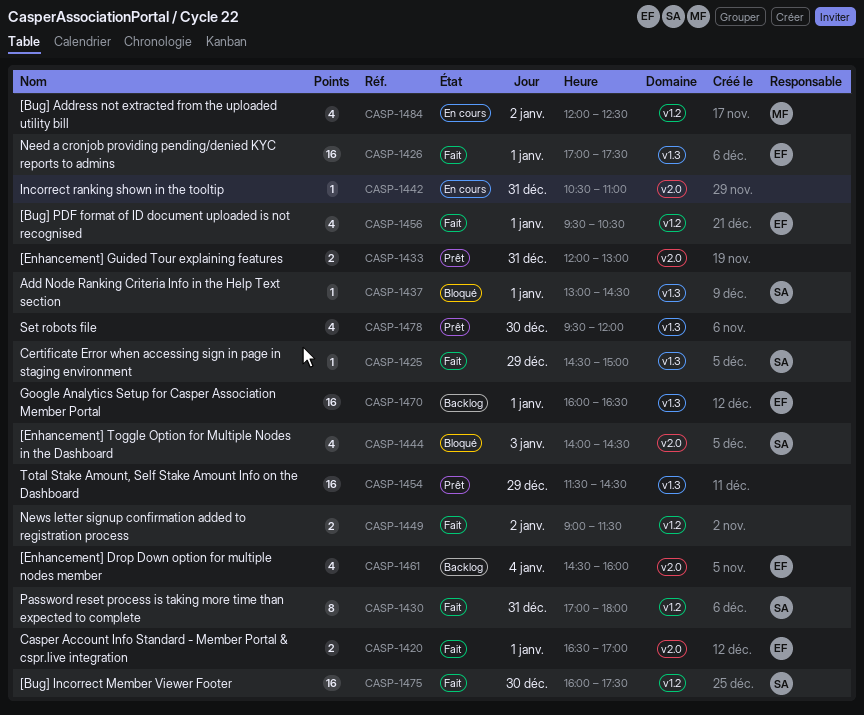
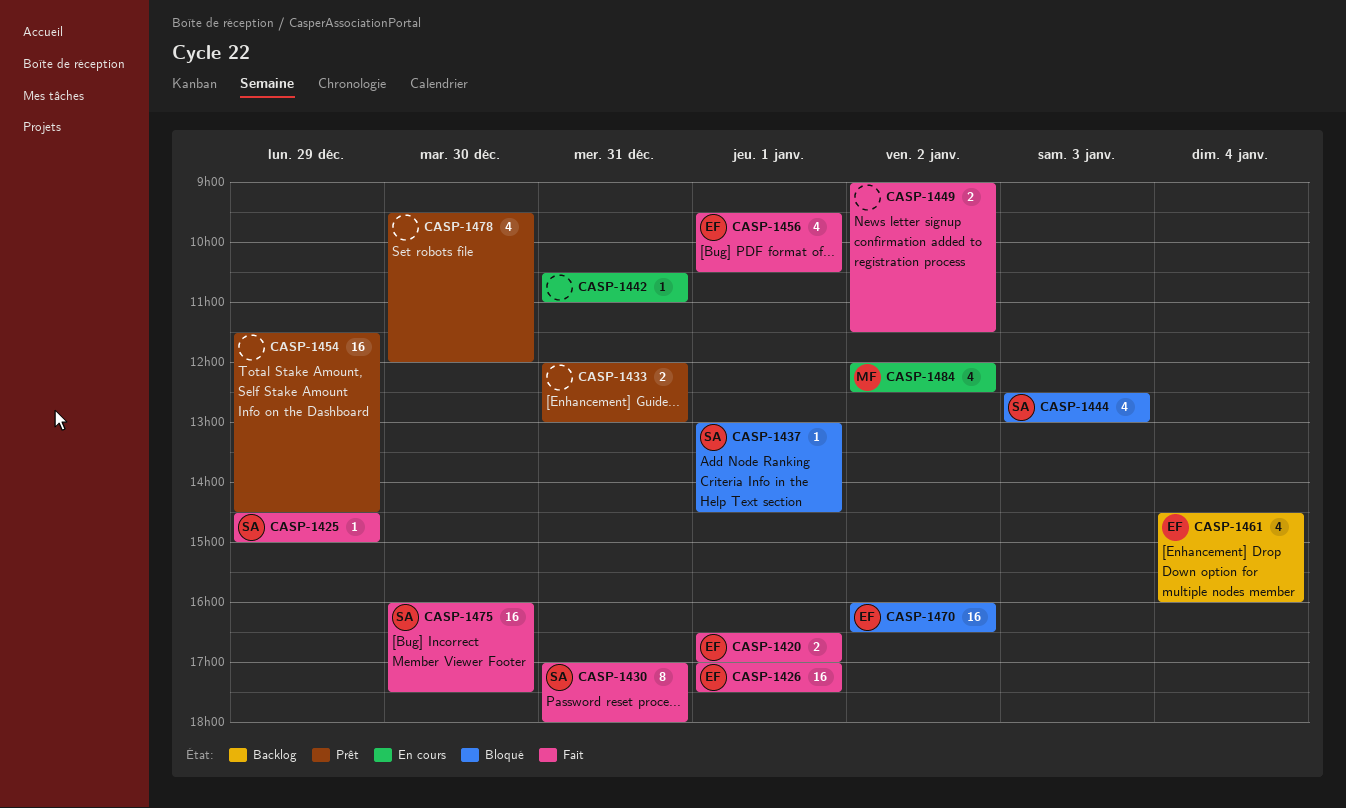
CASP-1444, begins: 14:00 -> 12:30
CASP-1444, ends: 14:30 -> 13:00
CASP-1470, status: Backlog -> Bloqué
CASP-1470, day: Jan 1 -> Jan 2

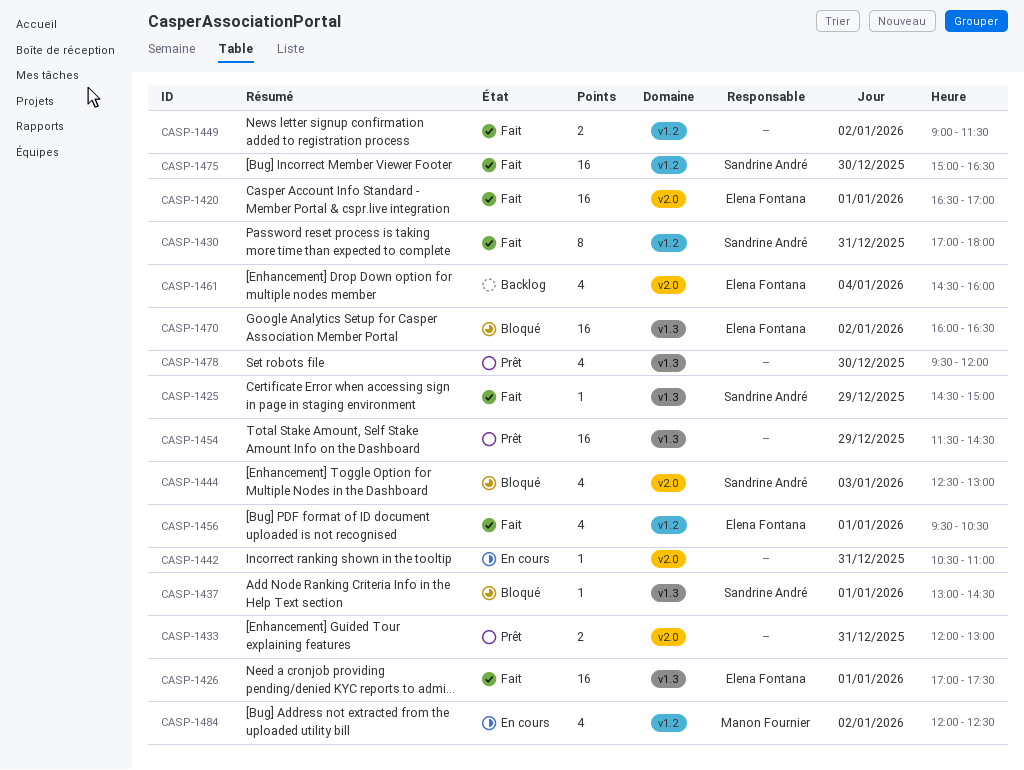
CASP-1420, estimate: 2 -> 16
CASP-1475, begins: 16:00 -> 15:00
CASP-1475, ends: 17:30 -> 16:30

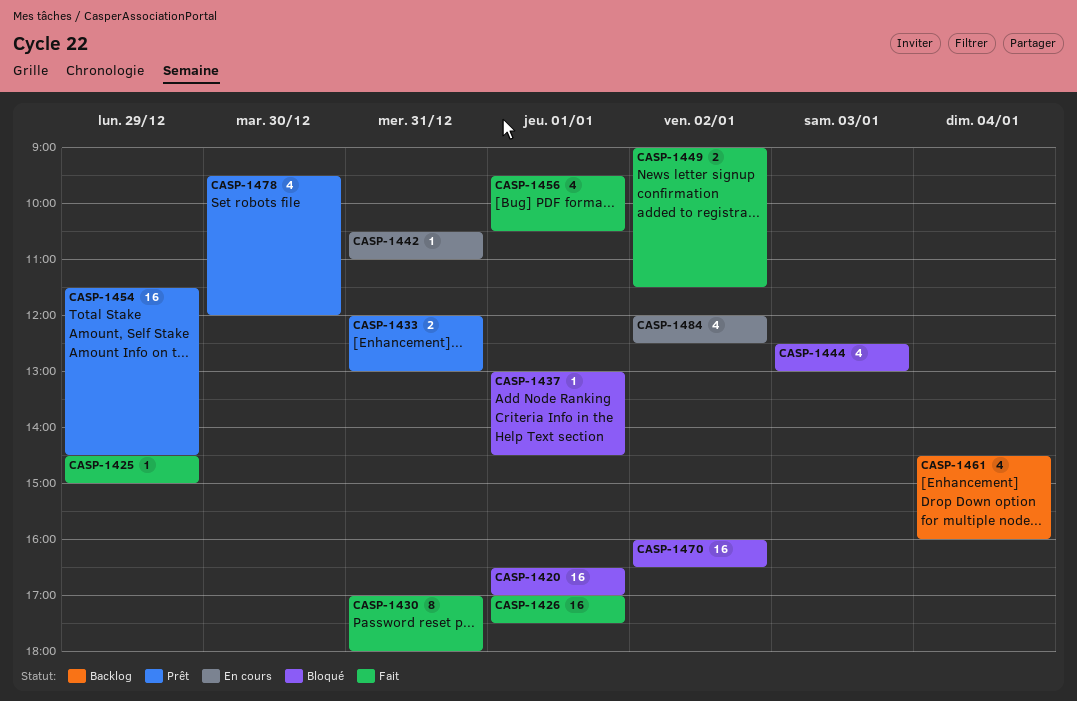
CASP-1420, status: Fait -> Bloqué
CASP-1475: present -> none

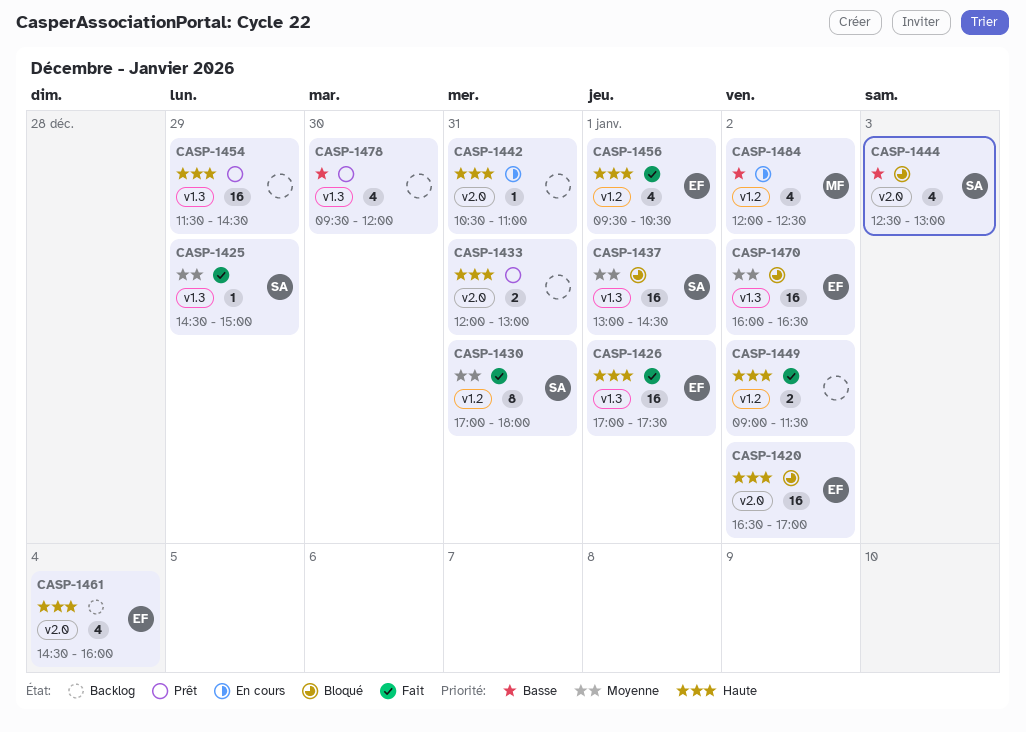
CASP-1420, day: Jan 1 -> Jan 2
CASP-1437, estimate: 1 -> 16

